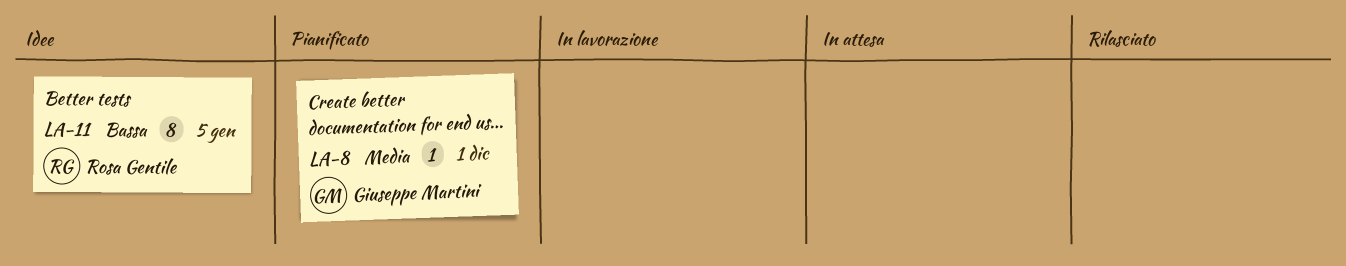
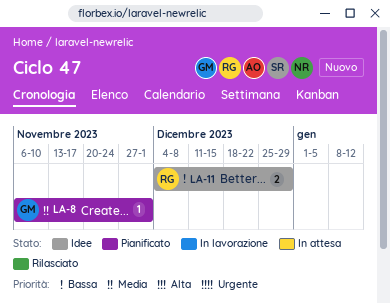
LA-11, estimate: 8 -> 2
LA-11, due: Jan 5 -> Dec 29

